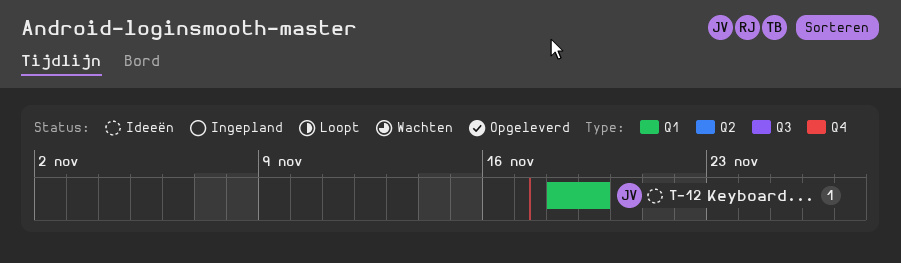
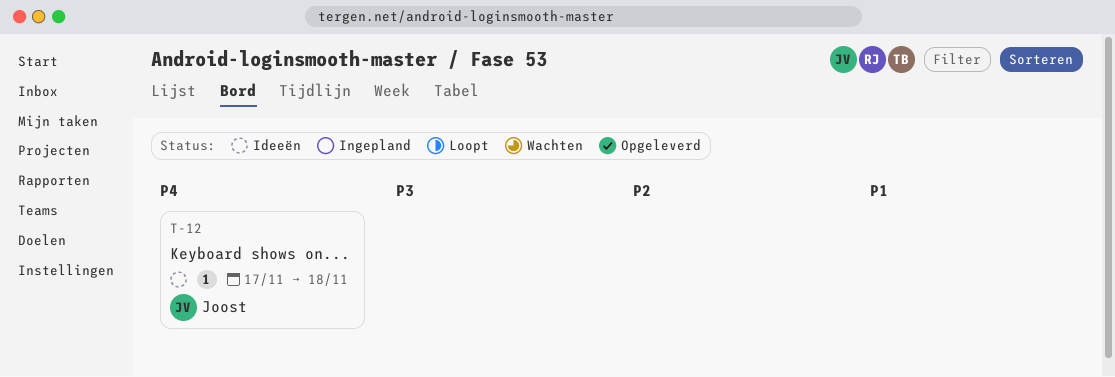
T-12, start: Nov 18 -> Nov 17
T-12, due: Nov 19 -> Nov 18

